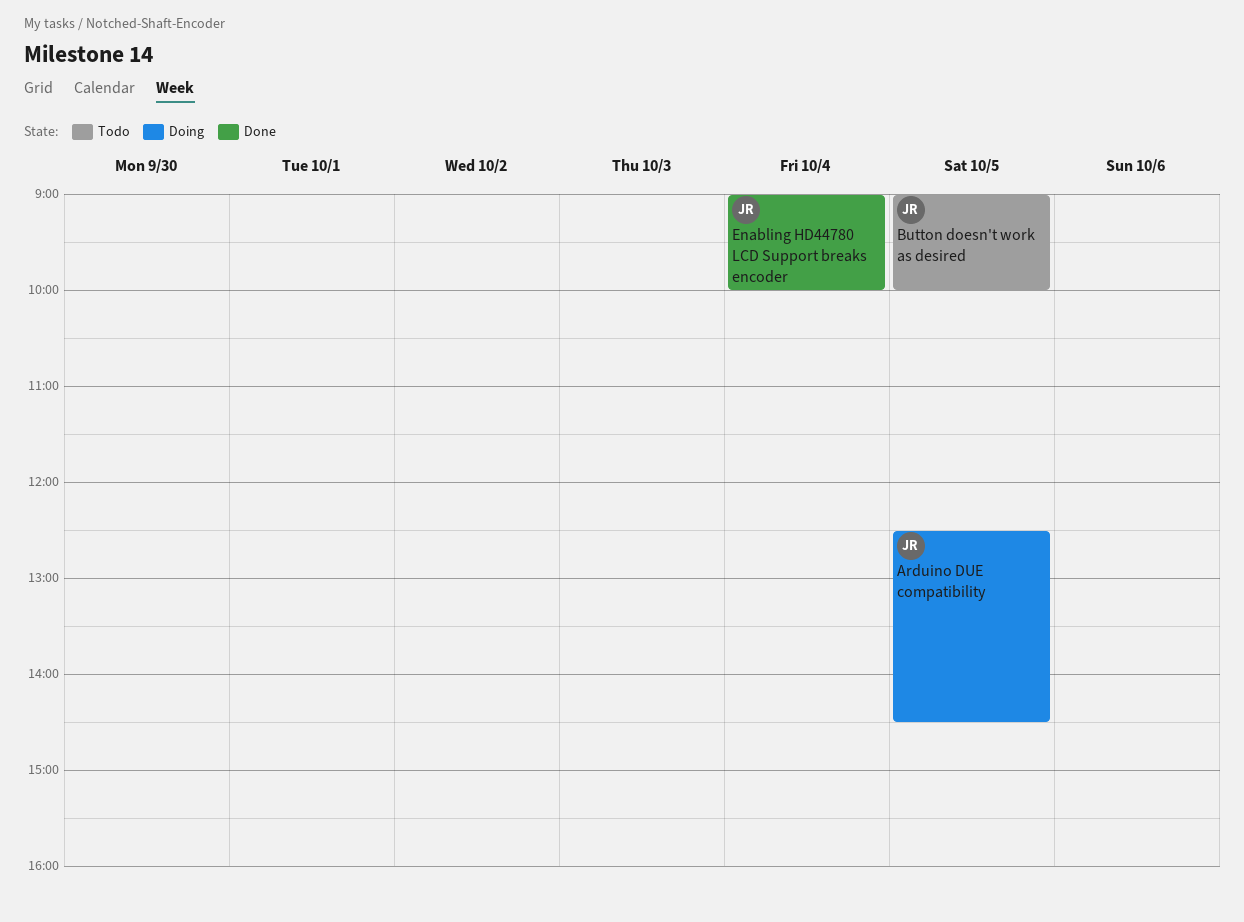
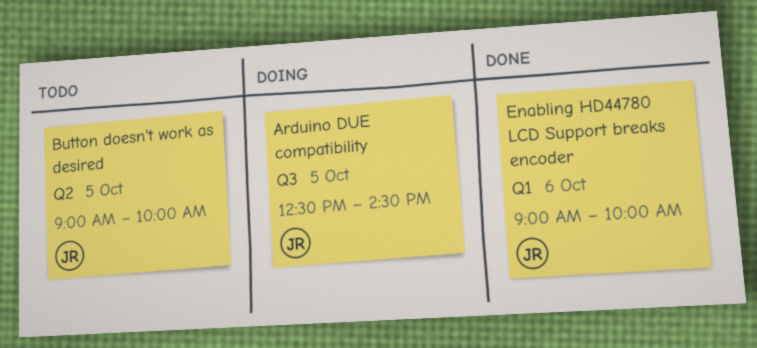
Enabling HD44780 LCD Support breaks encoder, day: Oct 4 -> Oct 6

